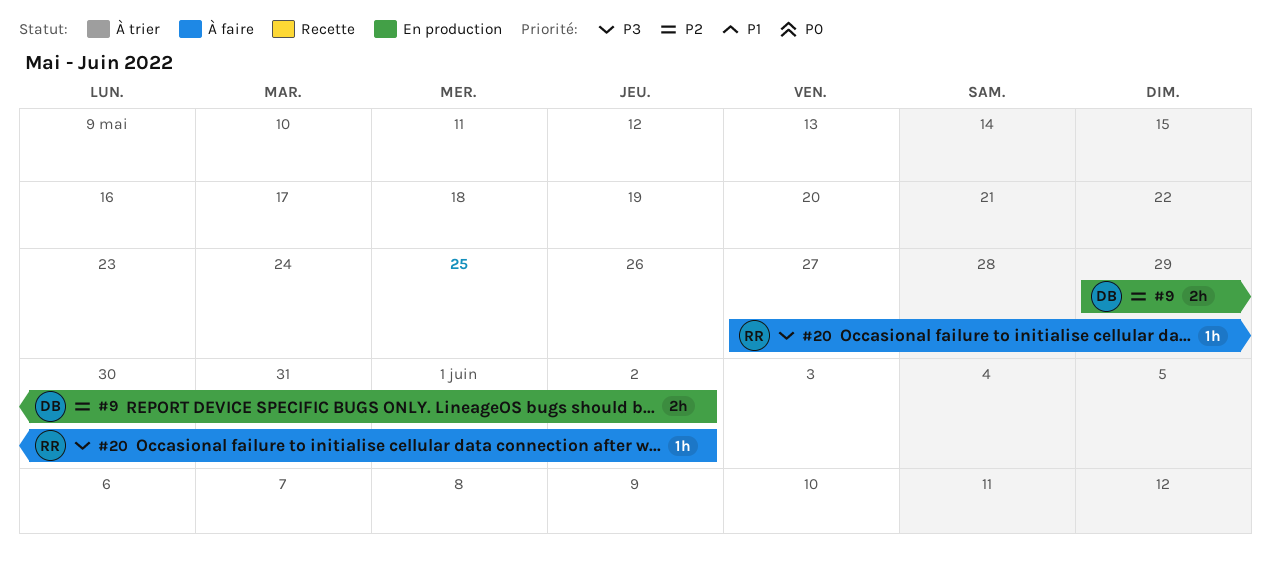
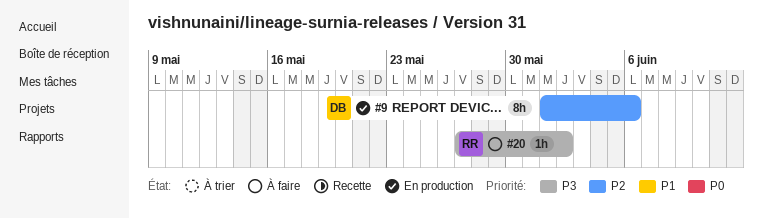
#9, estimate: 2h -> 8h
#9, start: May 29 -> Jun 1
#9, due: Jun 2 -> Jun 6

